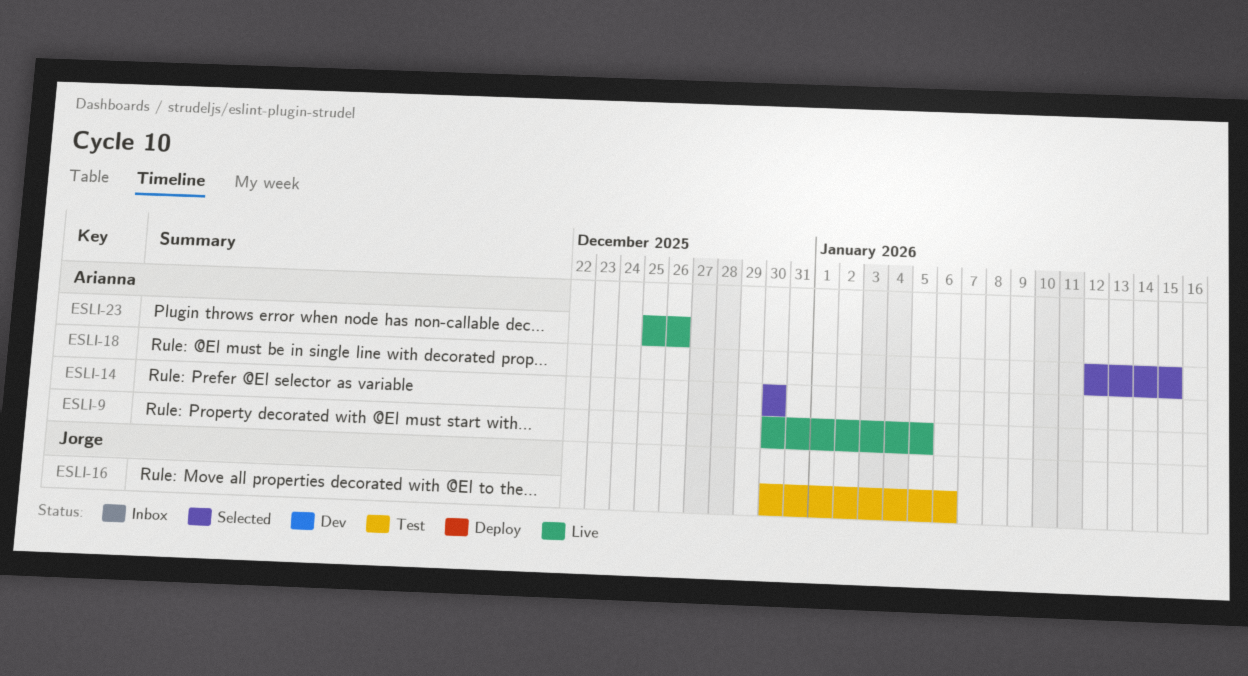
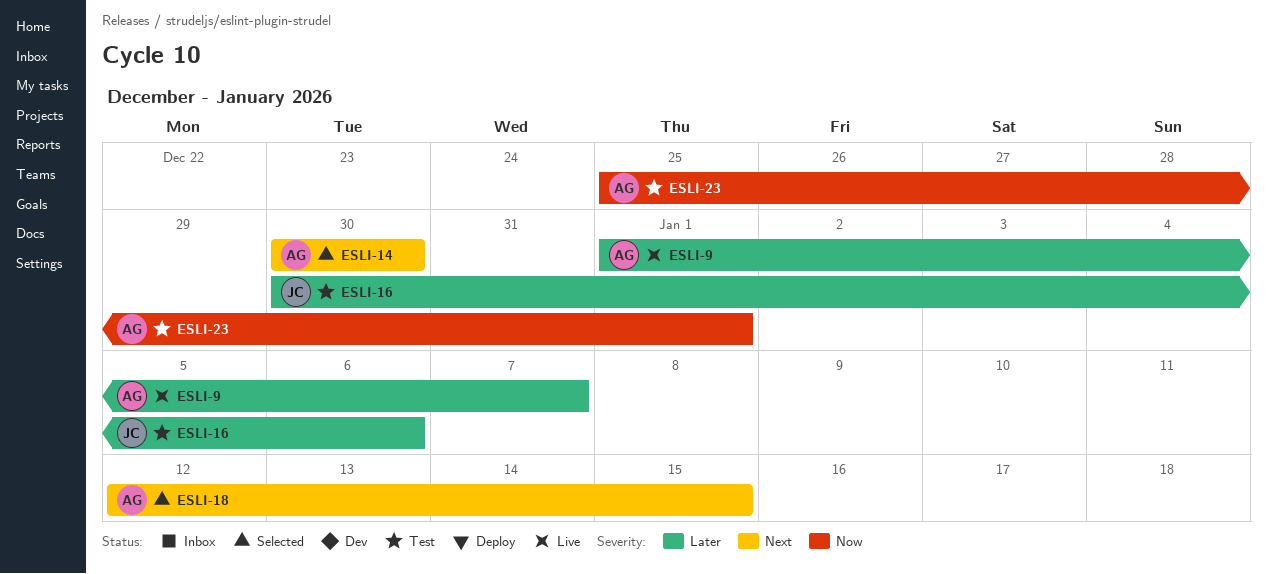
ESLI-9, start: Dec 30 -> Jan 1
ESLI-9, due: Jan 5 -> Jan 7
ESLI-23, status: Live -> Test
ESLI-23, due: Dec 26 -> Jan 1

